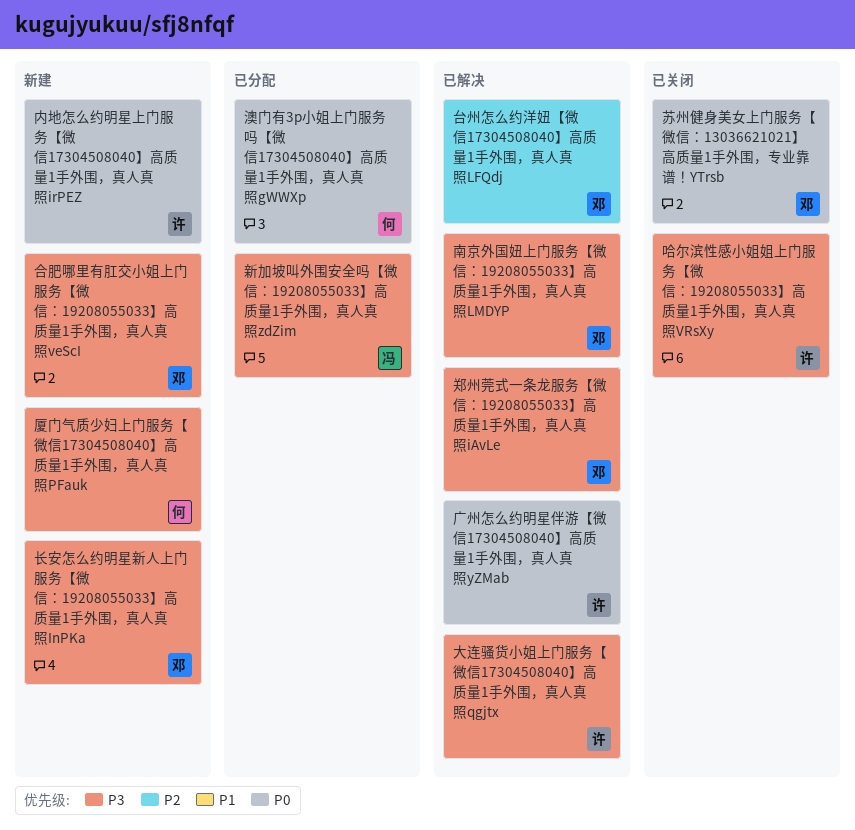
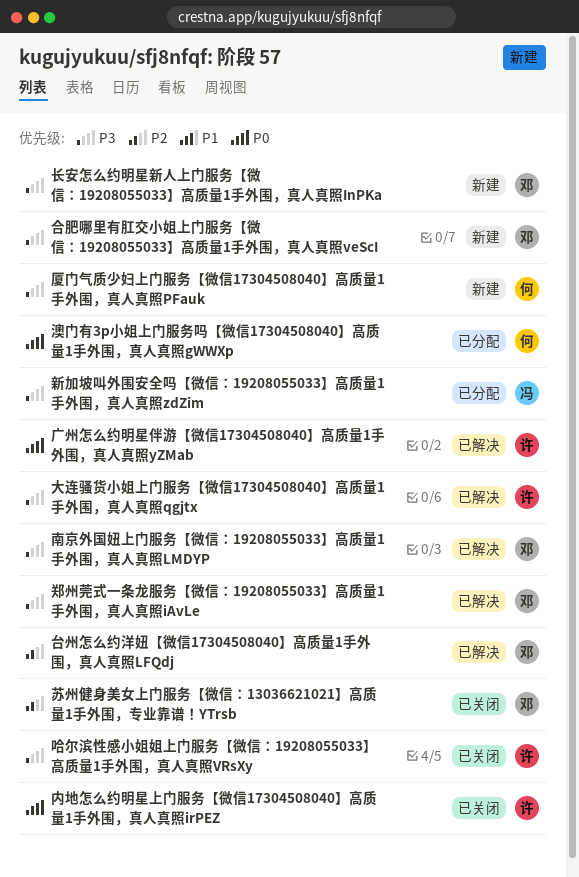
内地怎么约明星上门服务【微信17304508040】高质量1手外围，真人真照irPEZ, status: 新建 -> 已关闭
苏州健身美女上门服务【微信：13036621021】高质量1手外围，专业靠谱！YTrsb, priority: P0 -> P2

